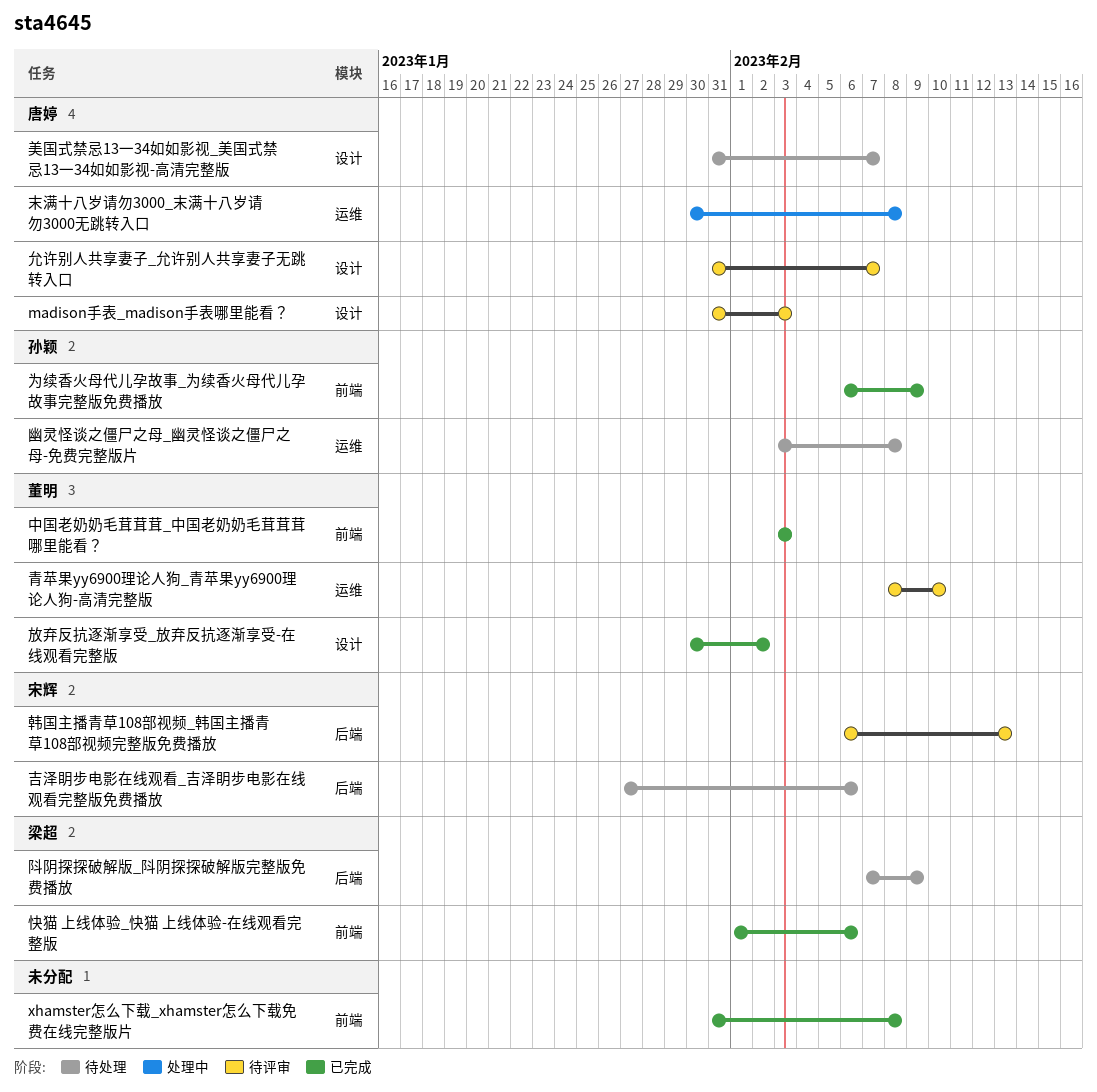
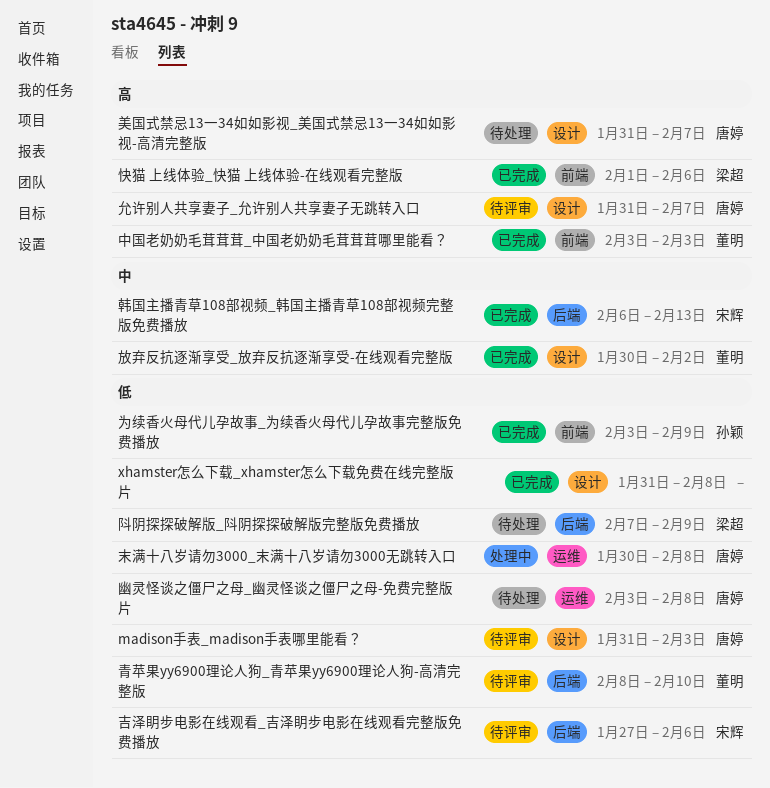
xhamster怎么下载_xhamster怎么下载免费在线完整版片, label: 前端 -> 设计
为续香火母代儿孕故事_为续香火母代儿孕故事完整版免费播放, start: Feb 6 -> Feb 3
吉泽眀步电影在线观看_吉泽眀步电影在线观看完整版免费播放, status: 待处理 -> 待评审
幽灵怪谈之僵尸之母_幽灵怪谈之僵尸之母-免费完整版片, owner: 孙颖 -> 唐婷
青苹果yy6900理论人狗_青苹果yy6900理论人狗-高清完整版, label: 运维 -> 后端
韩国主播青草108部视频_韩国主播青草108部视频完整版免费播放, status: 待评审 -> 已完成

